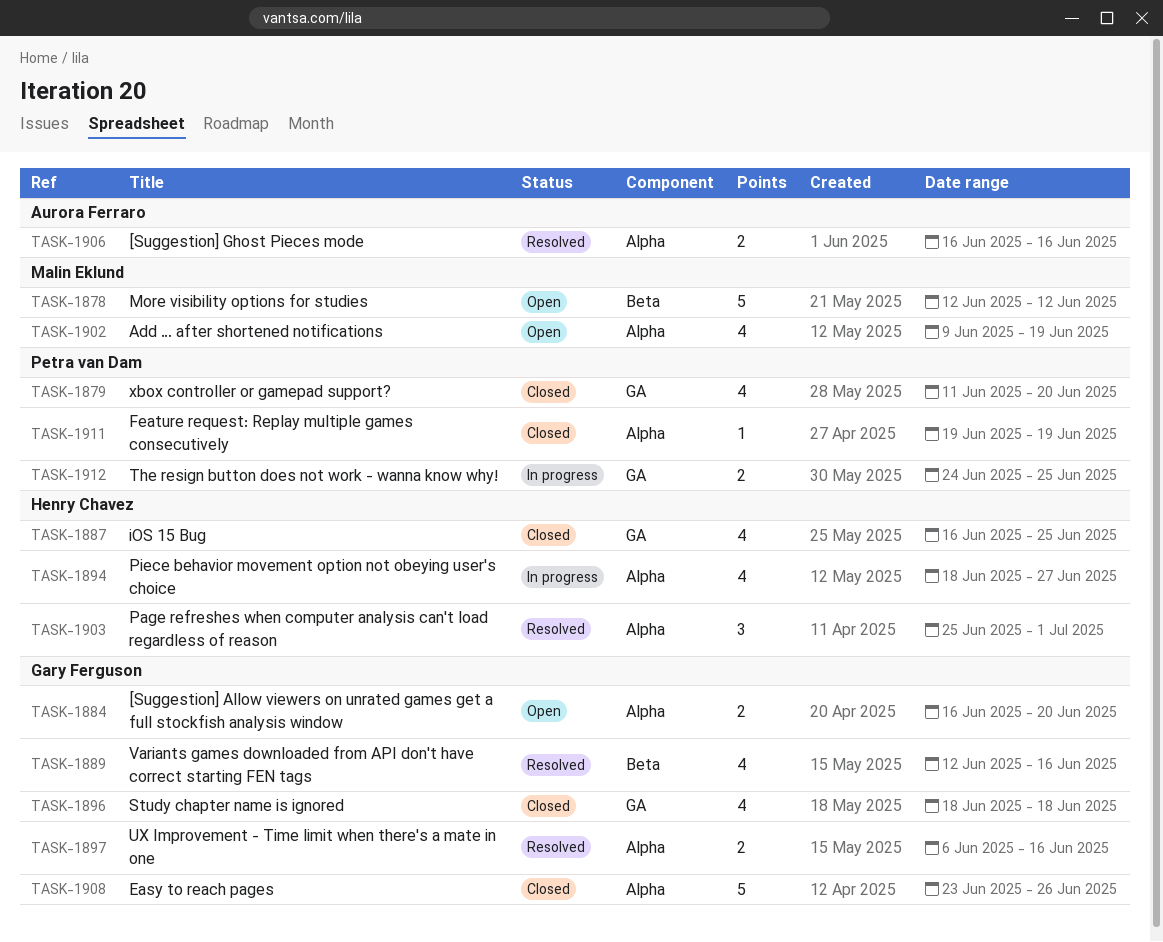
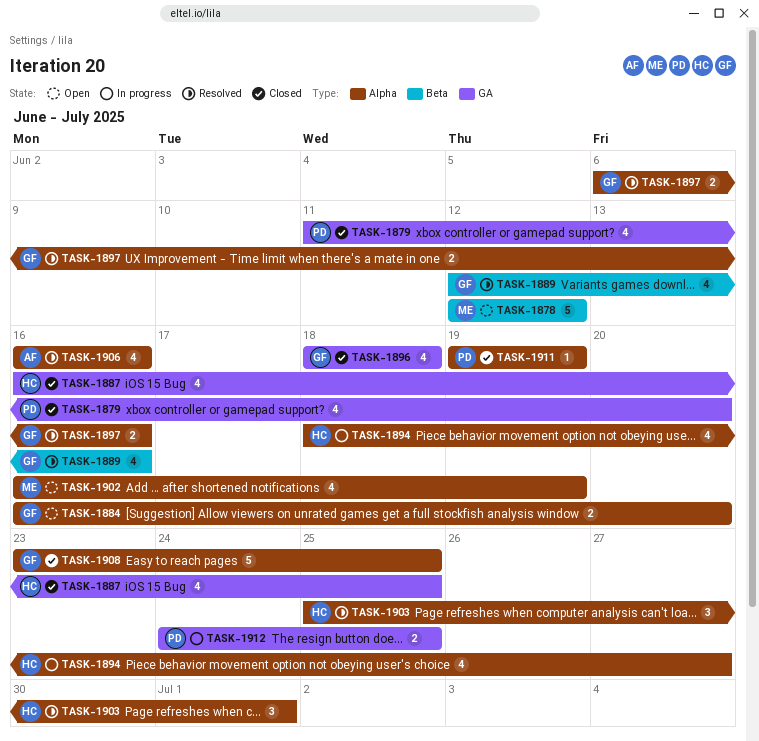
TASK-1902, start: Jun 9 -> Jun 16
TASK-1906, estimate: 2 -> 4
TASK-1908, due: Jun 26 -> Jun 25

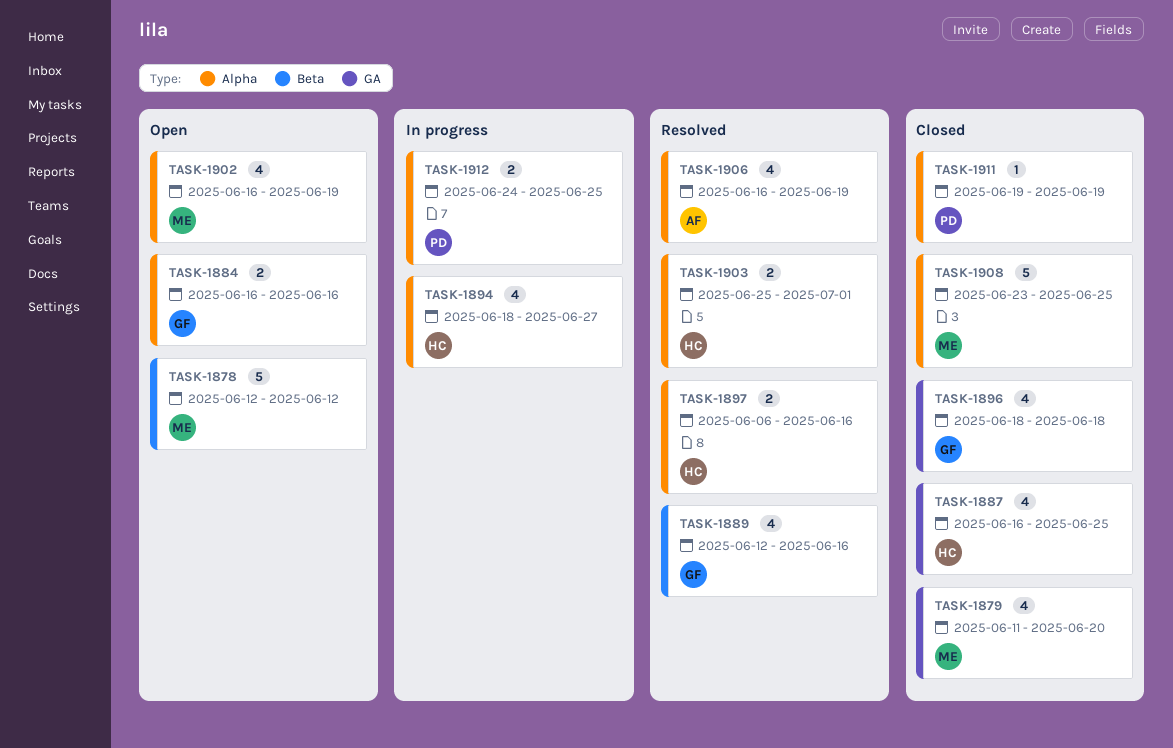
TASK-1879, owner: PD -> ME
TASK-1884, due: Jun 20 -> Jun 16
TASK-1897, owner: GF -> HC
TASK-1903, estimate: 3 -> 2
TASK-1906, due: Jun 16 -> Jun 19
TASK-1908, owner: GF -> ME
TASK-1912, label: GA -> Alpha

